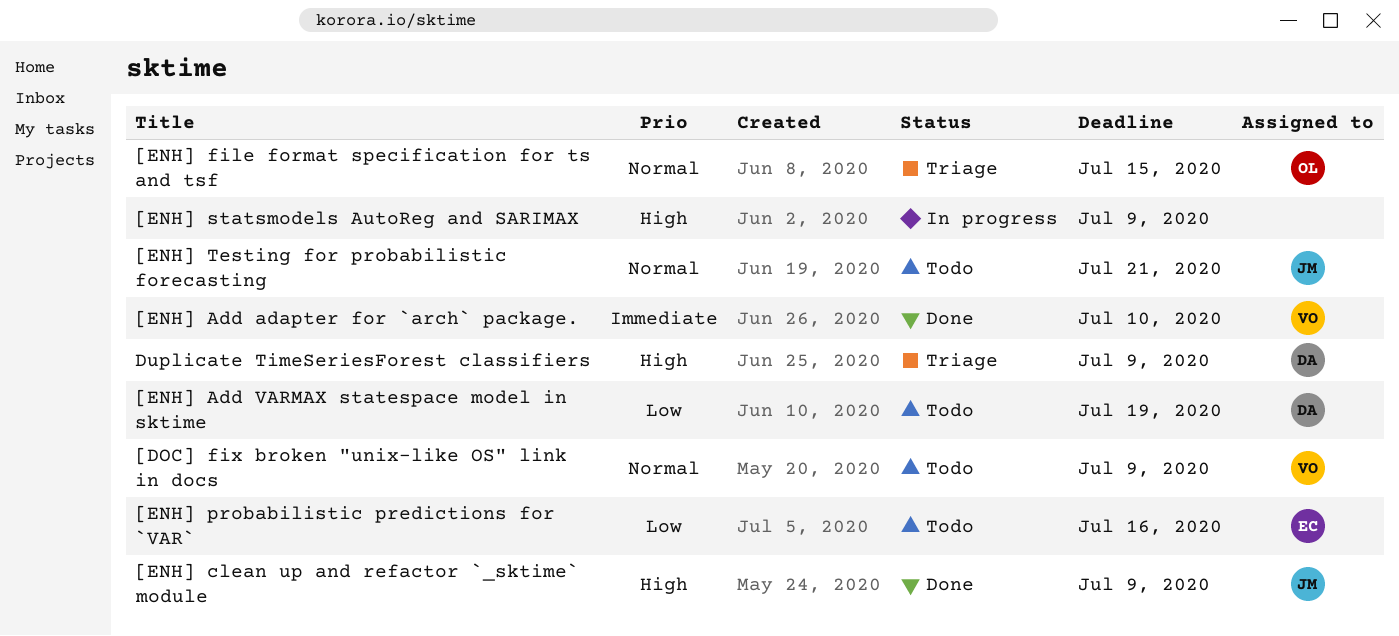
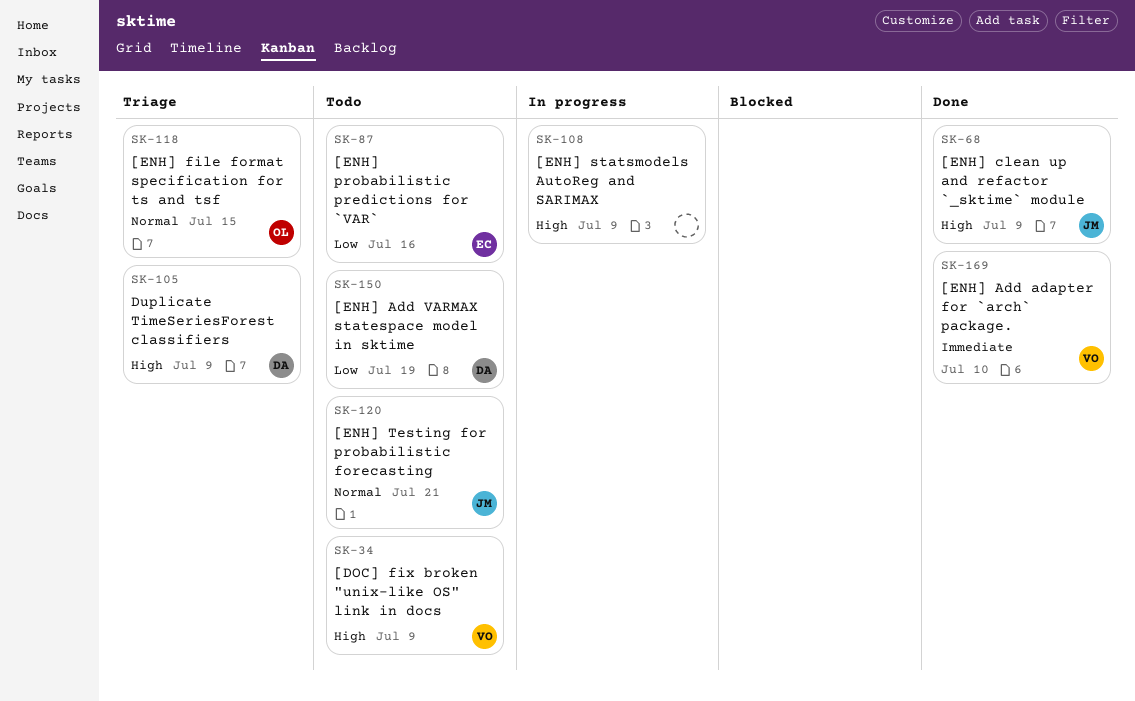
[DOC] fix broken "unix-like OS" link in docs, priority: Normal -> High

